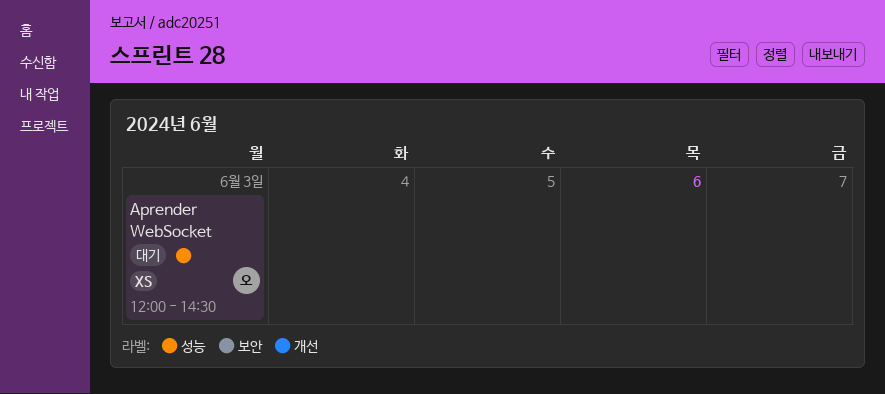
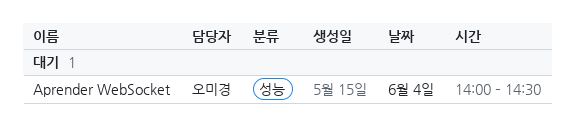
Aprender WebSocket, day: Jun 3 -> Jun 4
Aprender WebSocket, begins: 12:00 -> 14:00

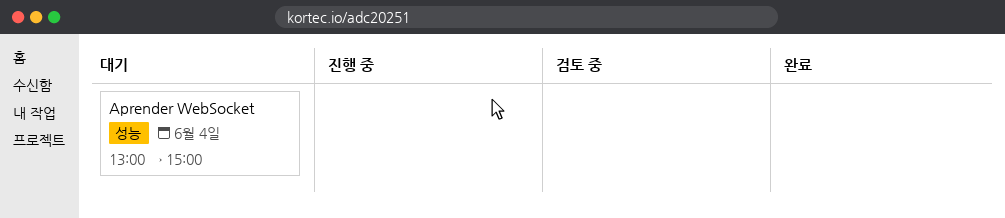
Aprender WebSocket, begins: 14:00 -> 13:00
Aprender WebSocket, ends: 14:30 -> 15:00

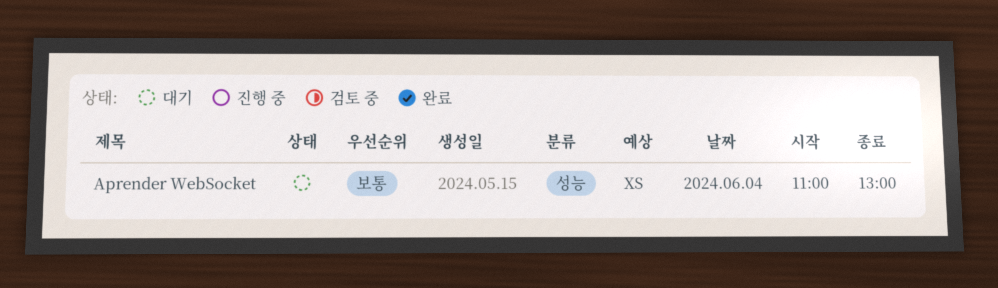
Aprender WebSocket, begins: 13:00 -> 11:00
Aprender WebSocket, ends: 15:00 -> 13:00

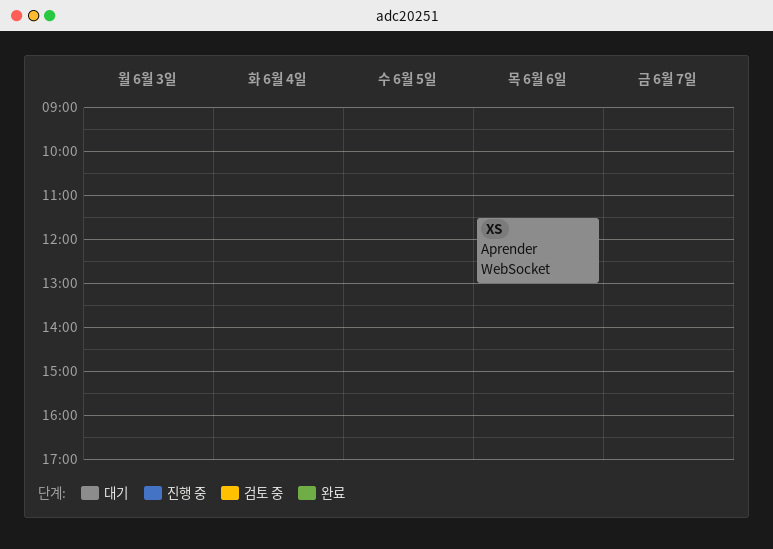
Aprender WebSocket, day: Jun 4 -> Jun 6
Aprender WebSocket, begins: 11:00 -> 11:30

